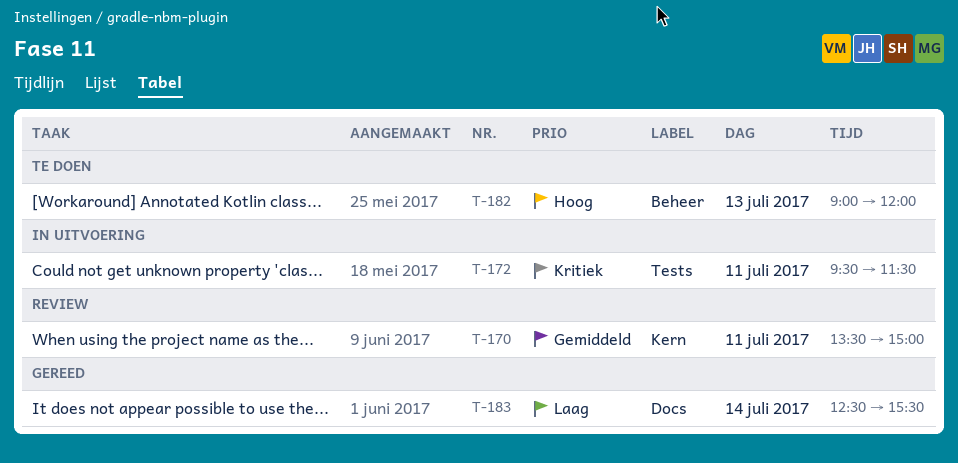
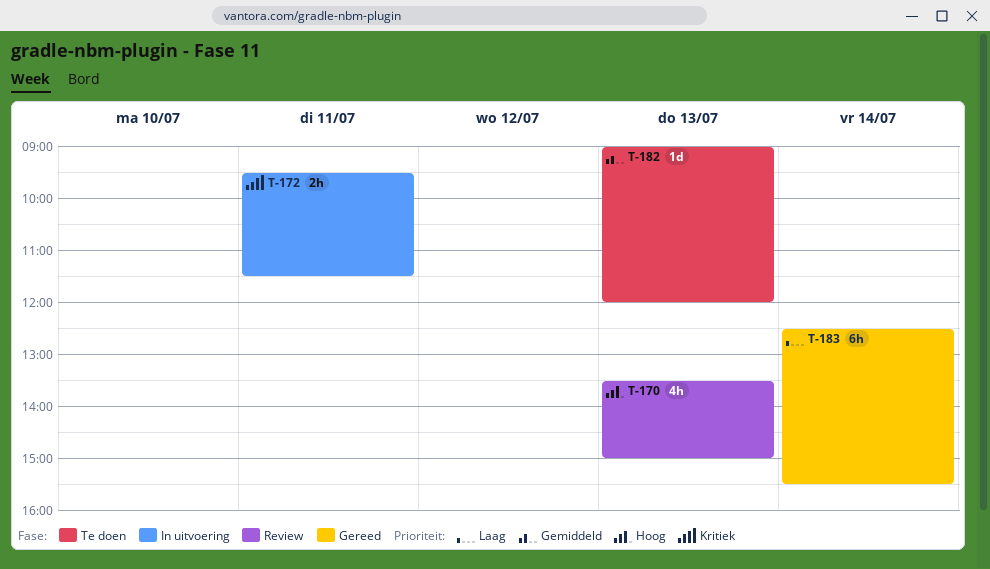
T-170, priority: Gemiddeld -> Hoog
T-170, day: Jul 11 -> Jul 13
T-182, priority: Hoog -> Gemiddeld

